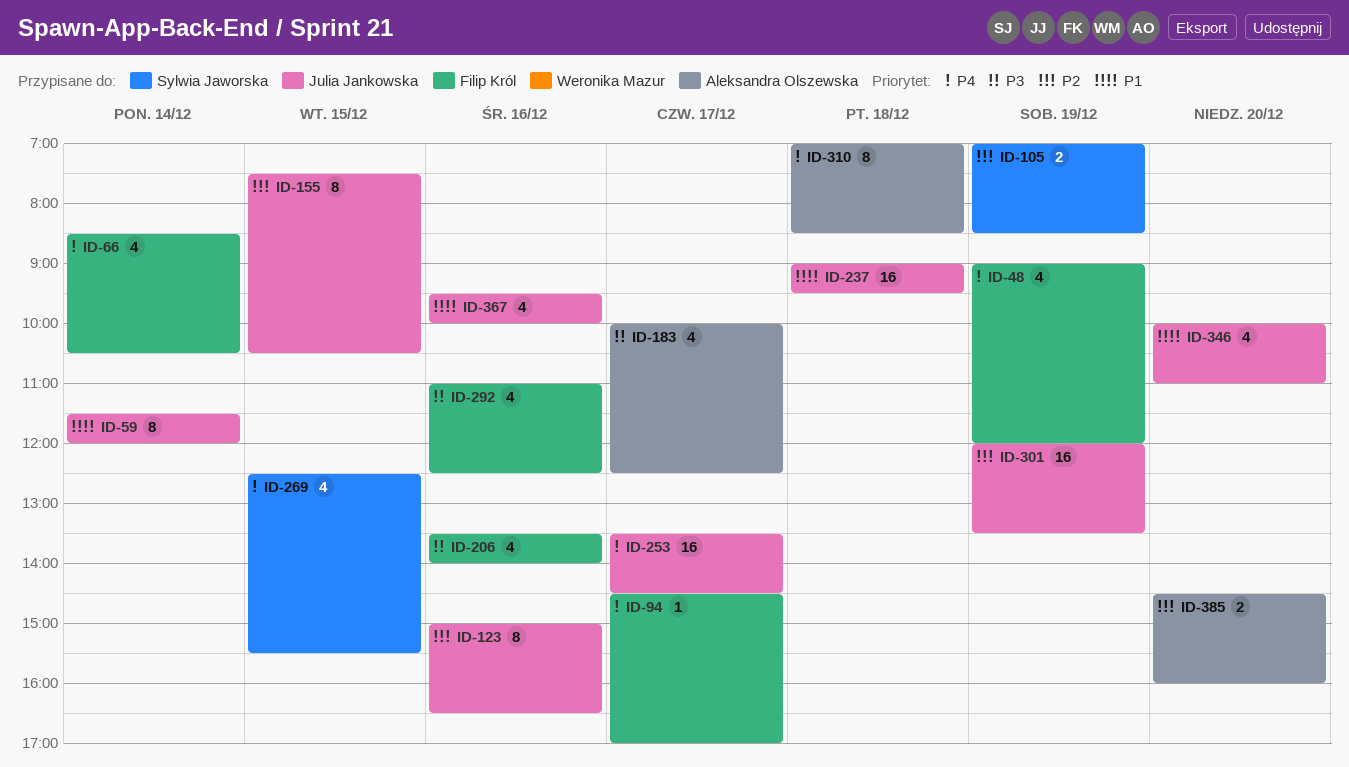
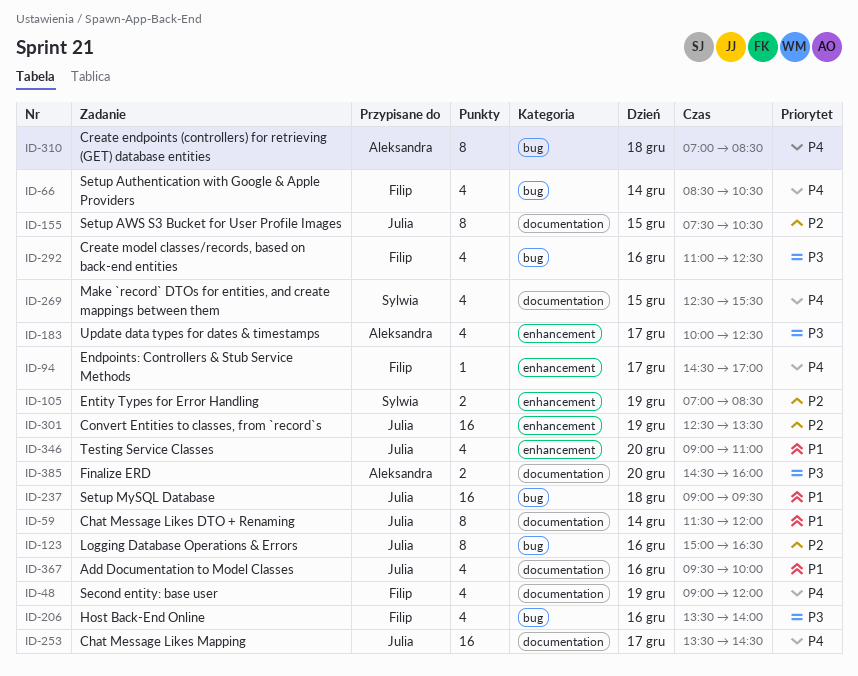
ID-301, begins: 12:00 -> 12:30
ID-346, begins: 10:00 -> 09:00
ID-385, priority: P2 -> P3

